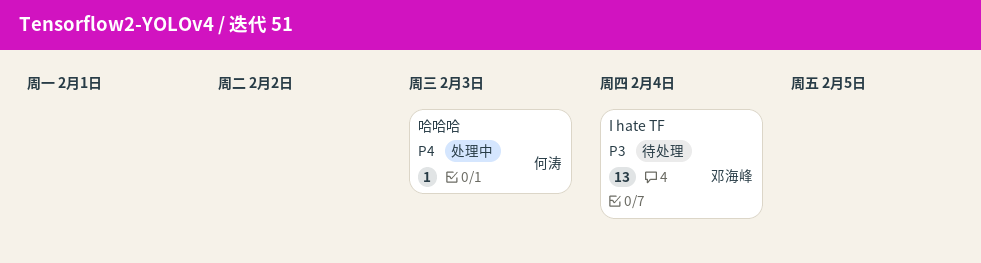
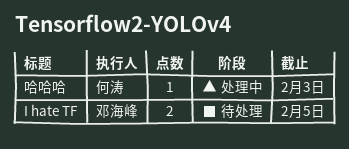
I hate TF, estimate: 13 -> 2
I hate TF, due: Feb 4 -> Feb 5

